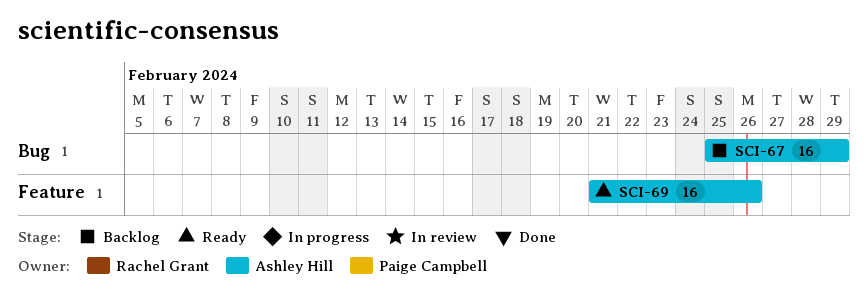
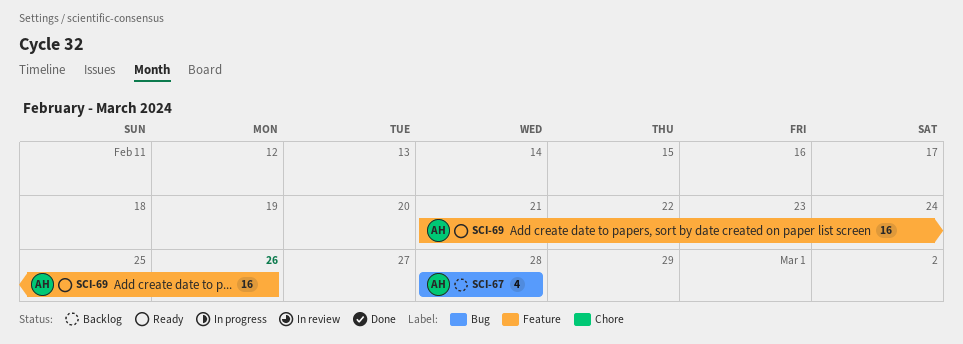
SCI-67, estimate: 16 -> 4
SCI-67, start: Feb 25 -> Feb 28
SCI-67, due: Feb 29 -> Feb 28

